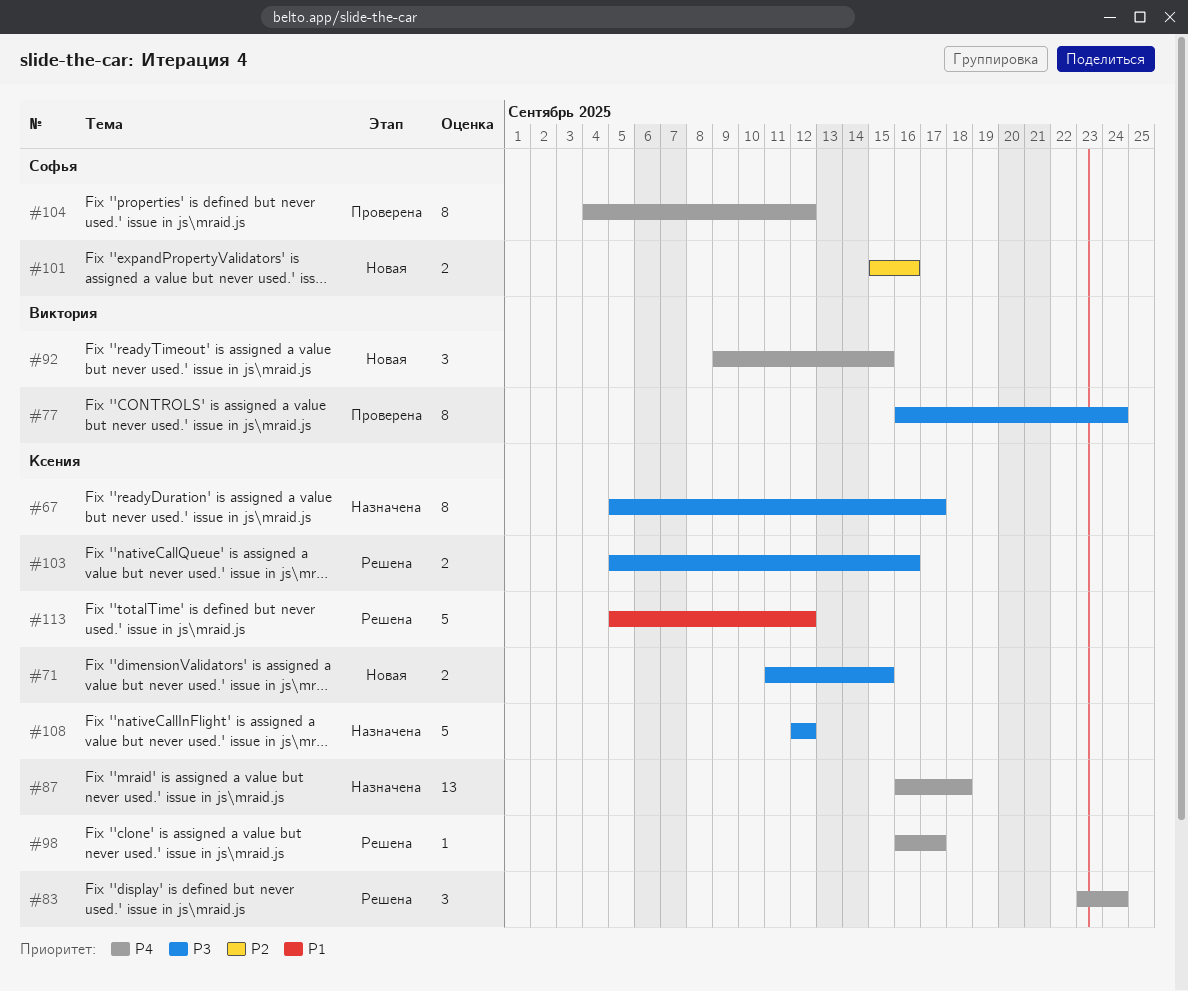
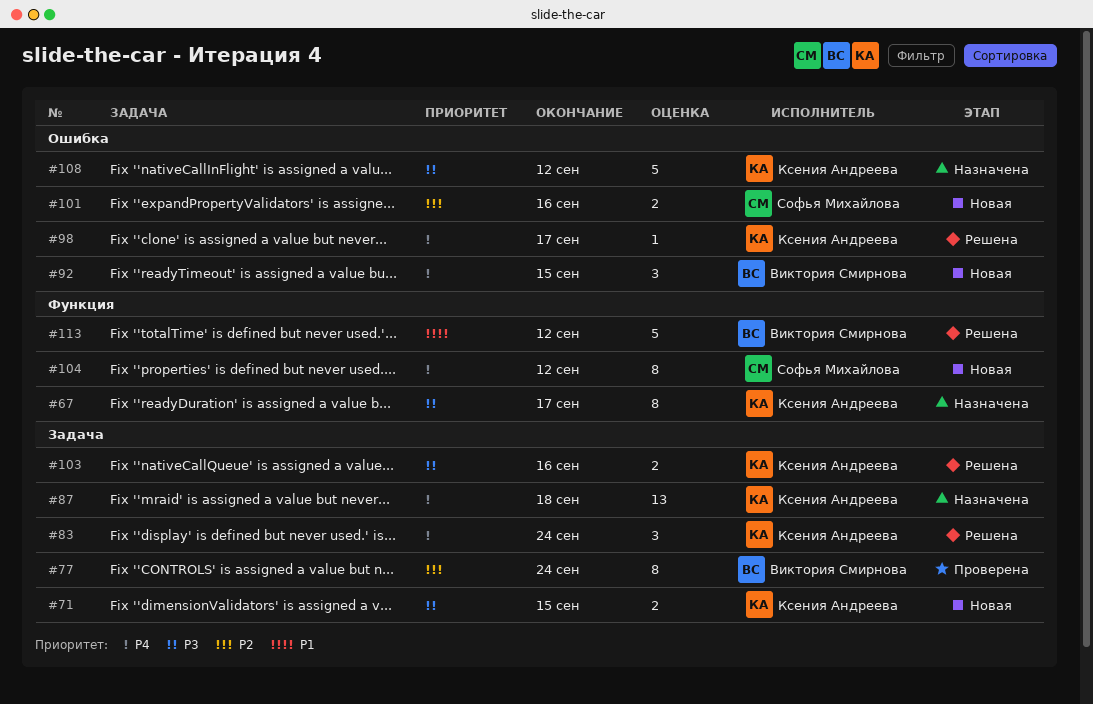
#77, priority: P3 -> P2
#104, status: Проверена -> Новая
#113, owner: Ксения Андреева -> Виктория Смирнова

